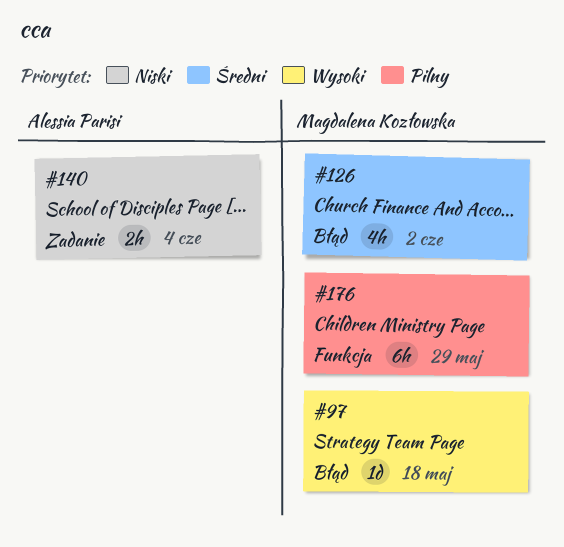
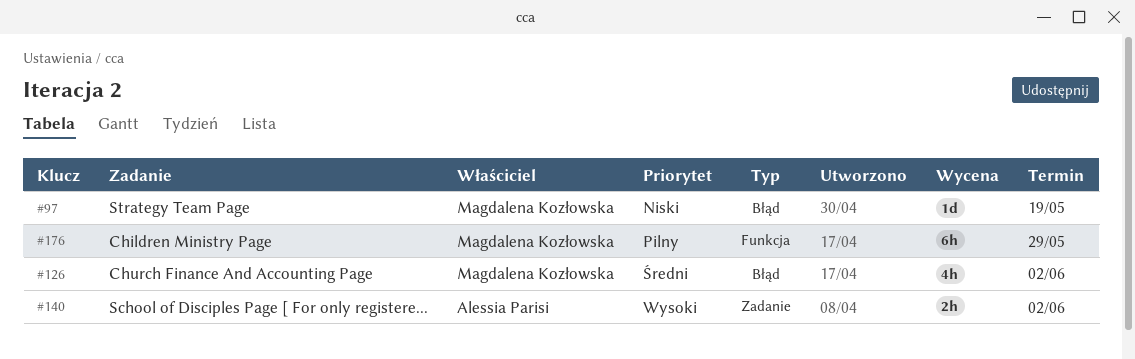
#97, priority: Wysoki -> Niski
#97, due: May 18 -> May 19
#140, priority: Niski -> Wysoki
#140, due: Jun 4 -> Jun 2

